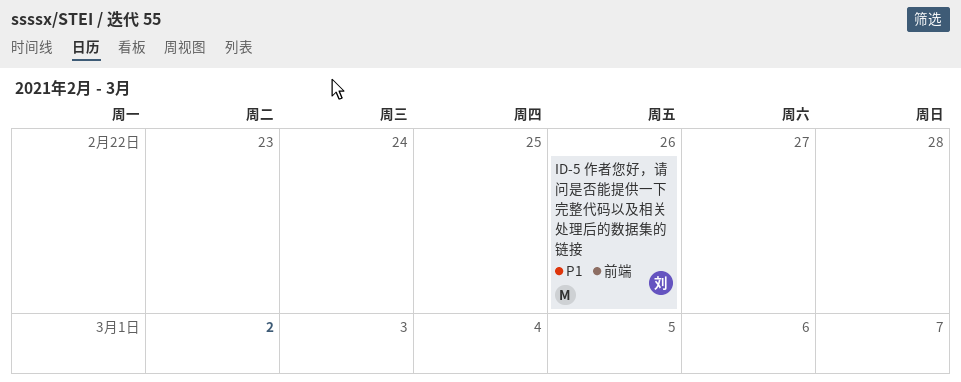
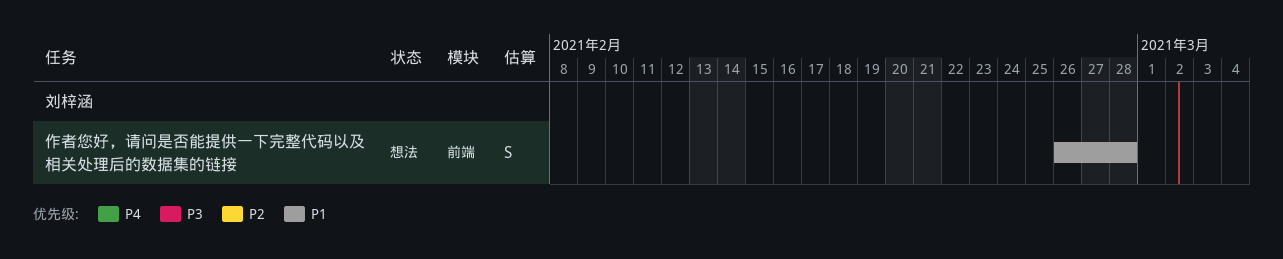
作者您好，请问是否能提供一下完整代码以及相关处理后的数据集的链接, estimate: M -> S
作者您好，请问是否能提供一下完整代码以及相关处理后的数据集的链接, due: Feb 26 -> Feb 28

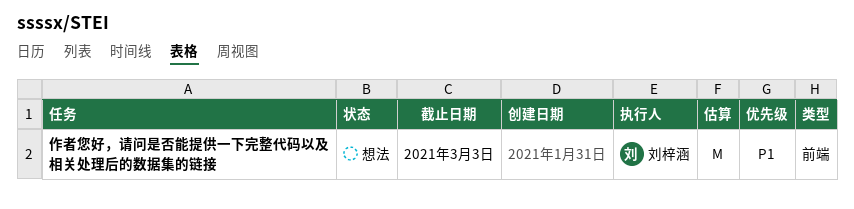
作者您好，请问是否能提供一下完整代码以及相关处理后的数据集的链接, estimate: S -> M
作者您好，请问是否能提供一下完整代码以及相关处理后的数据集的链接, due: Feb 28 -> Mar 3

